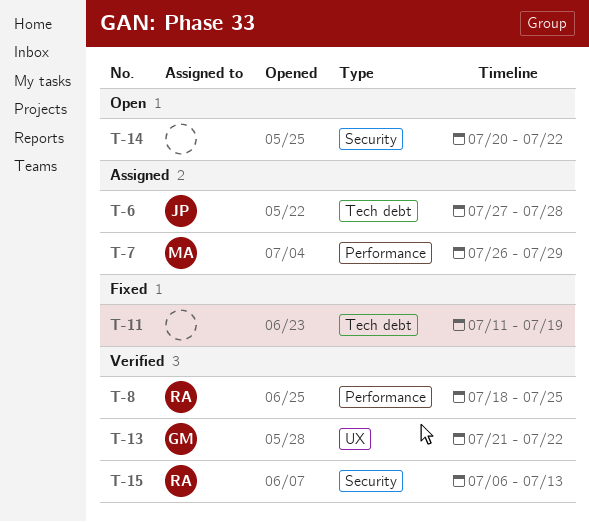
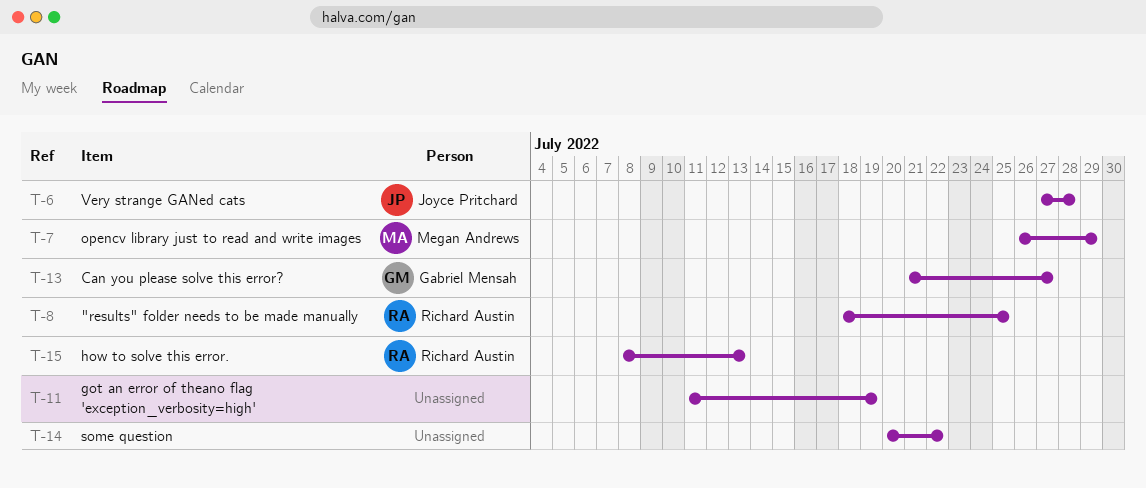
T-13, due: Jul 22 -> Jul 27
T-15, start: Jul 6 -> Jul 8

